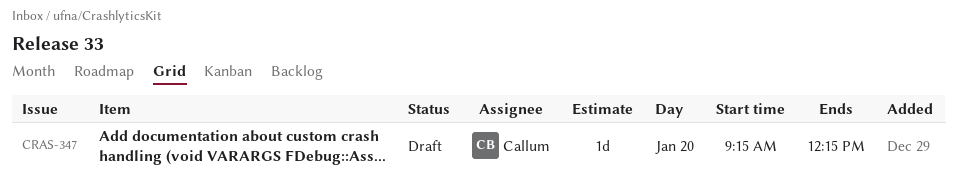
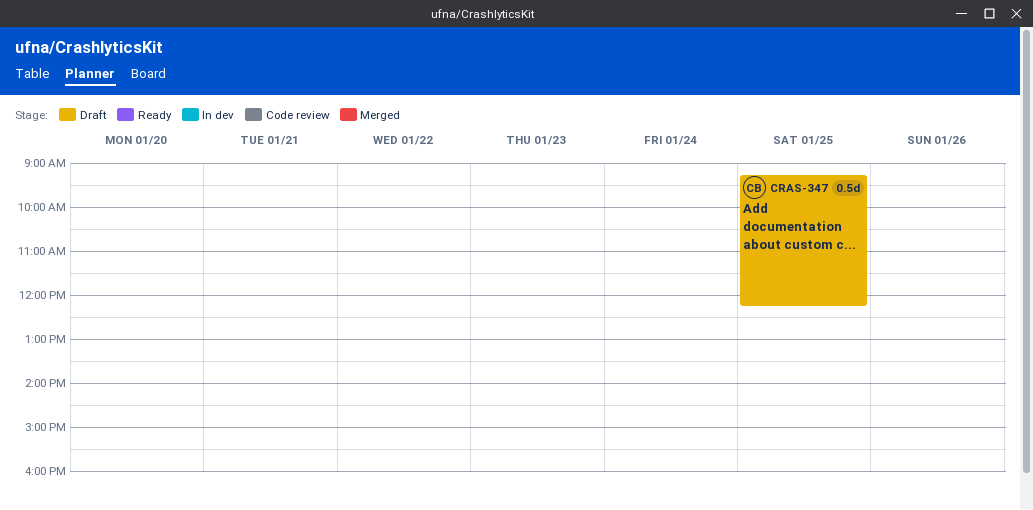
CRAS-347, estimate: 1d -> 0.5d
CRAS-347, day: Jan 20 -> Jan 25

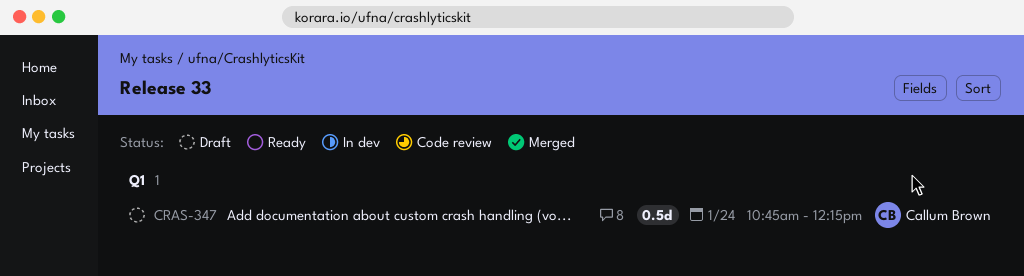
CRAS-347, day: Jan 25 -> Jan 24
CRAS-347, begins: 09:15 -> 10:45

